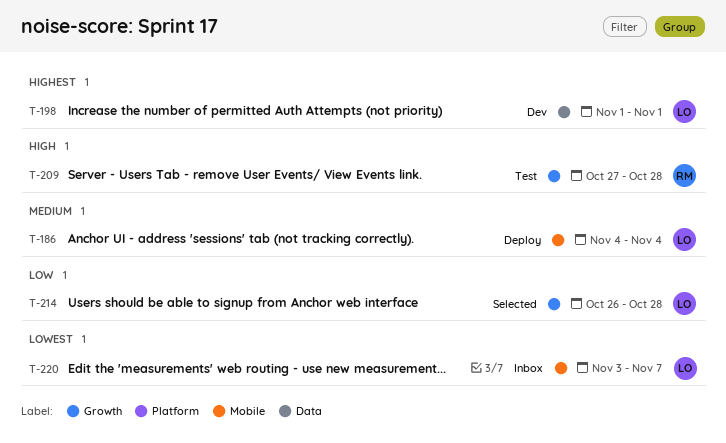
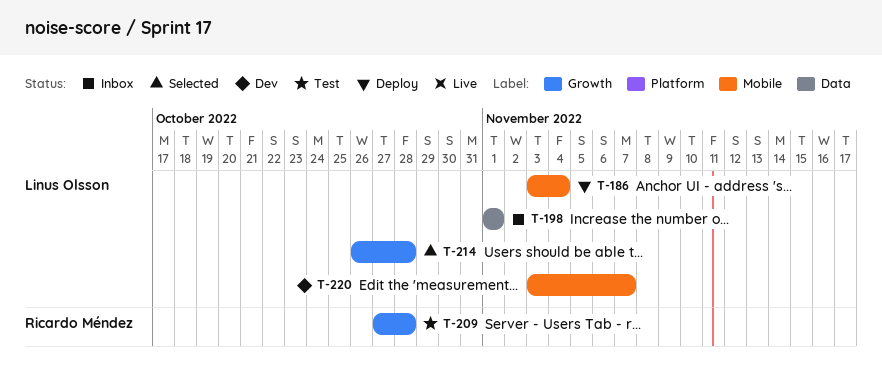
T-186, start: Nov 4 -> Nov 3
T-198, status: Dev -> Inbox
T-220, status: Inbox -> Dev

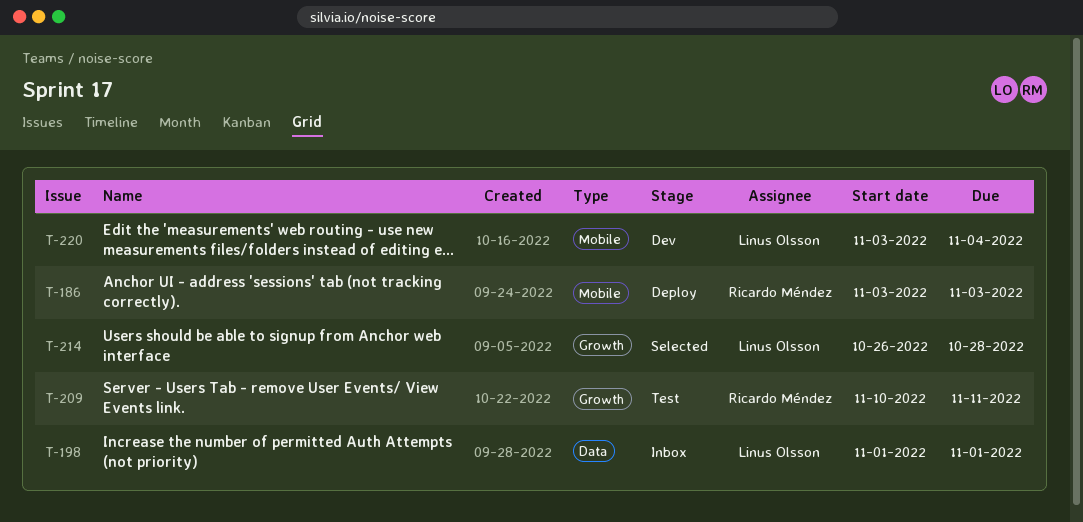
T-186, owner: Linus Olsson -> Ricardo Méndez
T-186, due: Nov 4 -> Nov 3
T-209, start: Oct 27 -> Nov 10
T-209, due: Oct 28 -> Nov 11
T-220, due: Nov 7 -> Nov 4

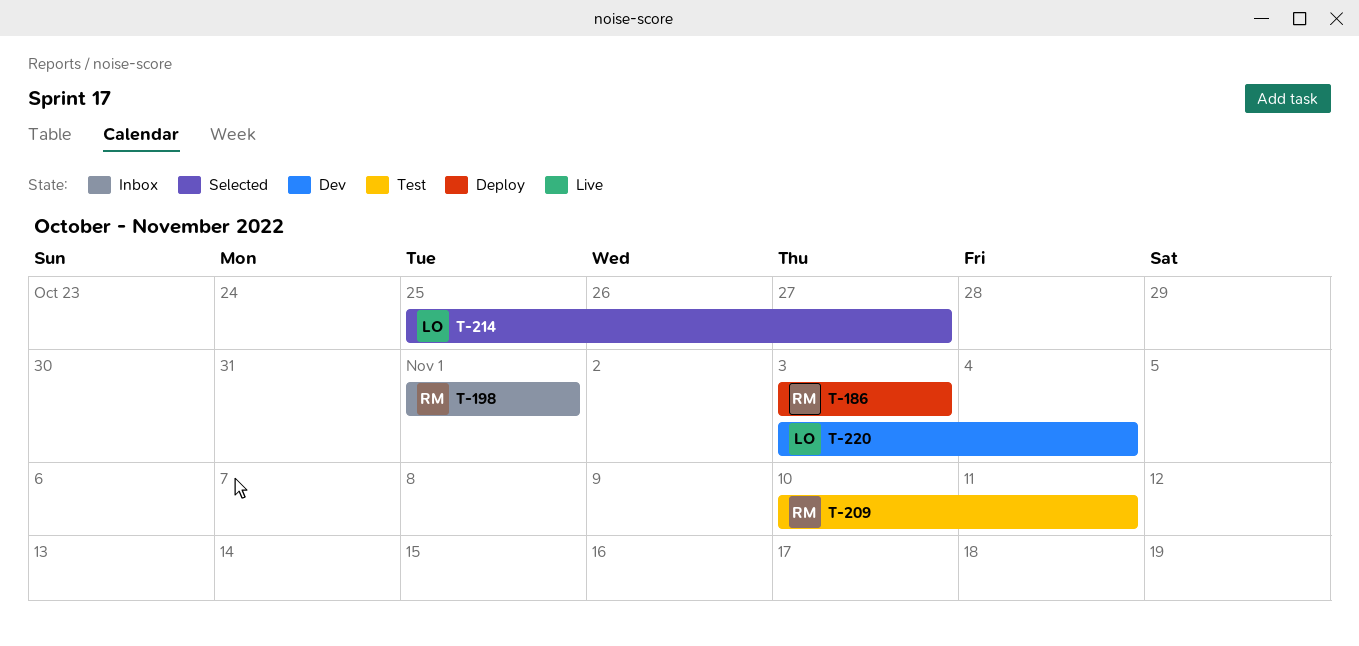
T-198, owner: Linus Olsson -> Ricardo Méndez
T-214, start: Oct 26 -> Oct 25
T-214, due: Oct 28 -> Oct 27

